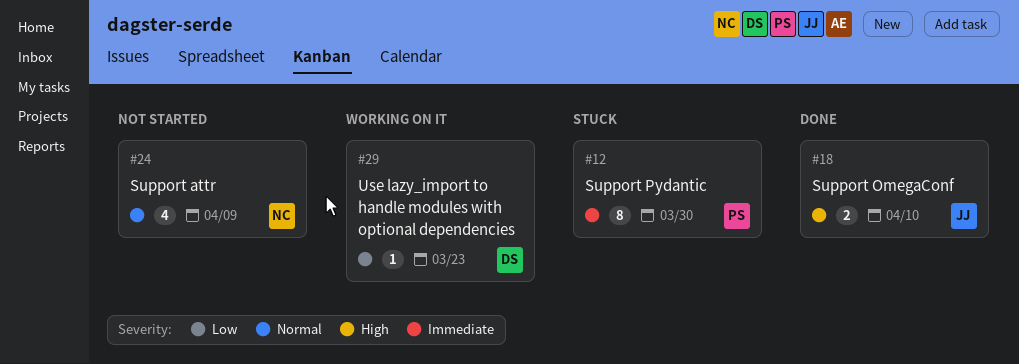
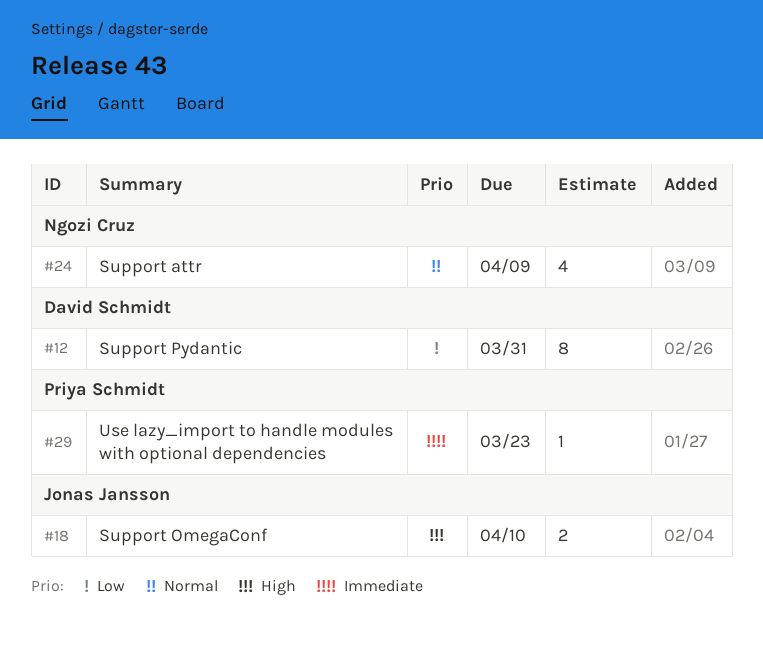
#12, owner: Priya Schmidt -> David Schmidt
#12, priority: Immediate -> Low
#12, due: Mar 30 -> Mar 31
#29, owner: David Schmidt -> Priya Schmidt
#29, priority: Low -> Immediate

